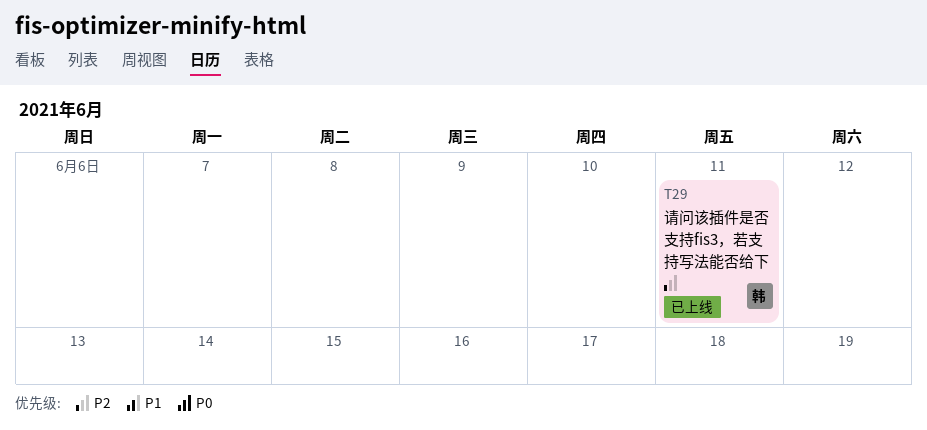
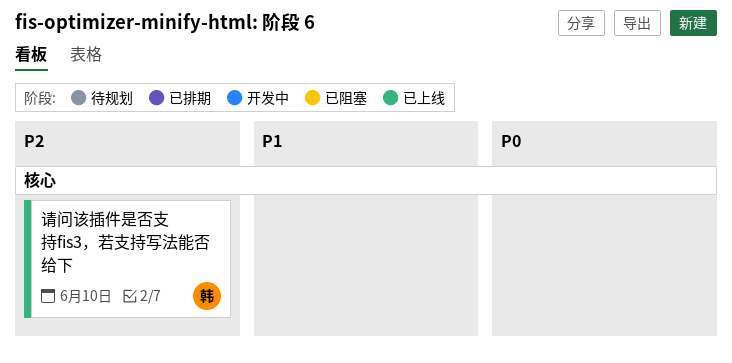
请问该插件是否支持fis3，若支持写法能否给下, due: Jun 11 -> Jun 10

